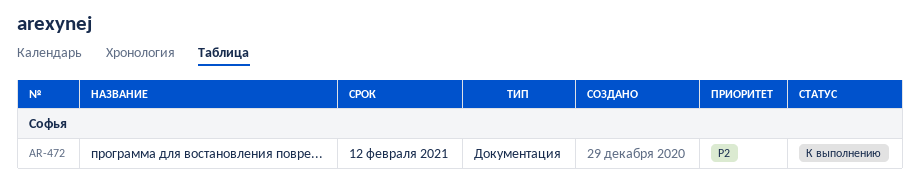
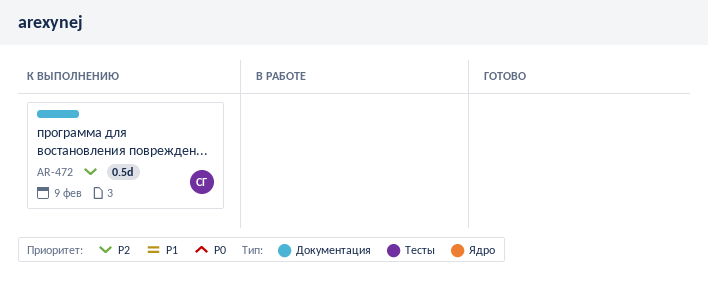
AR-472, due: Feb 12 -> Feb 9

